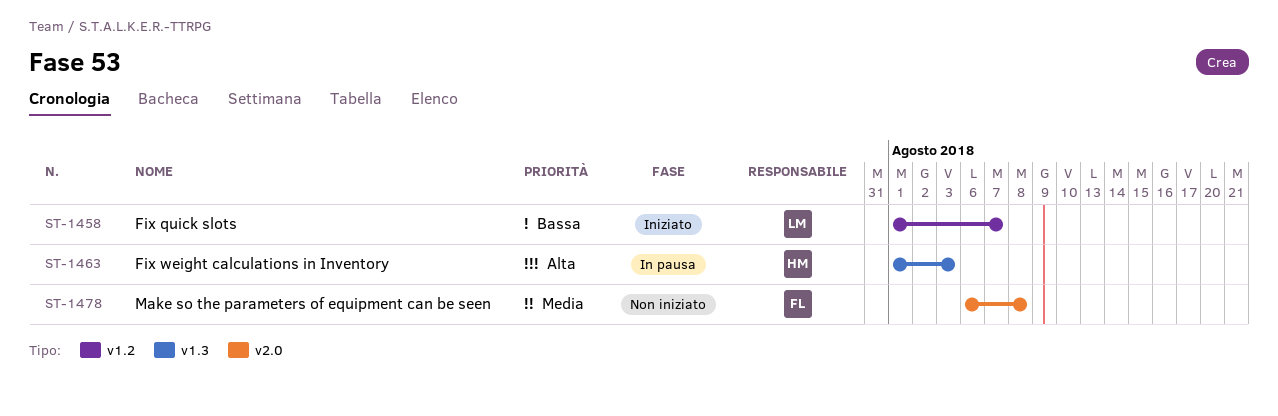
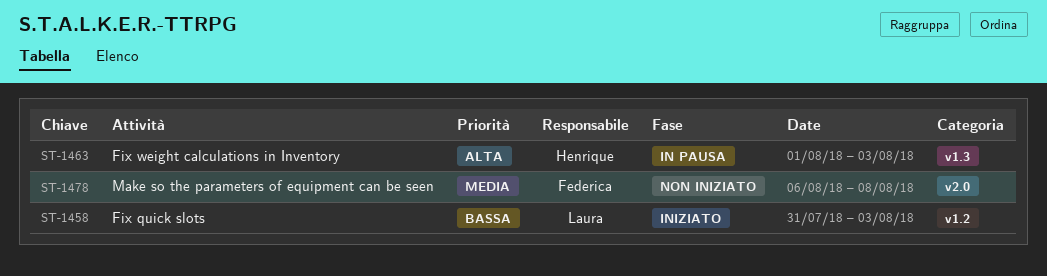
ST-1458, start: Aug 1 -> Jul 31
ST-1458, due: Aug 7 -> Aug 3

